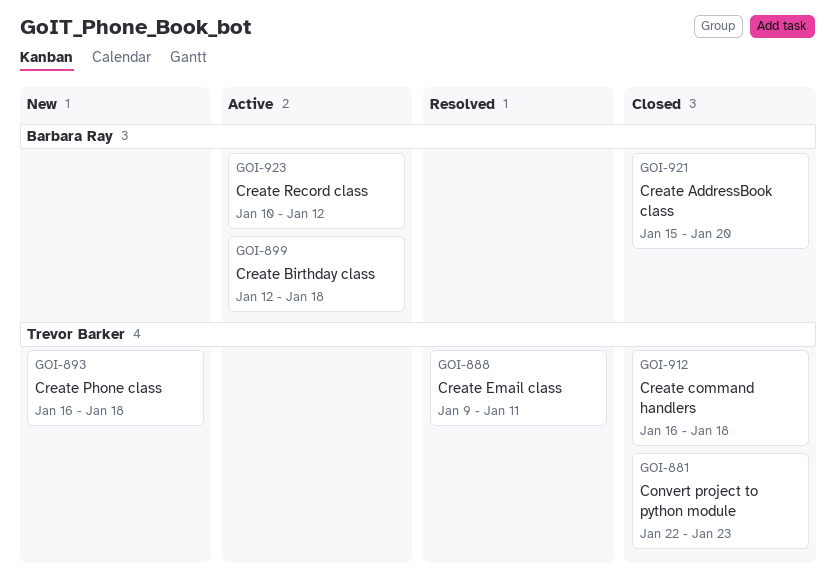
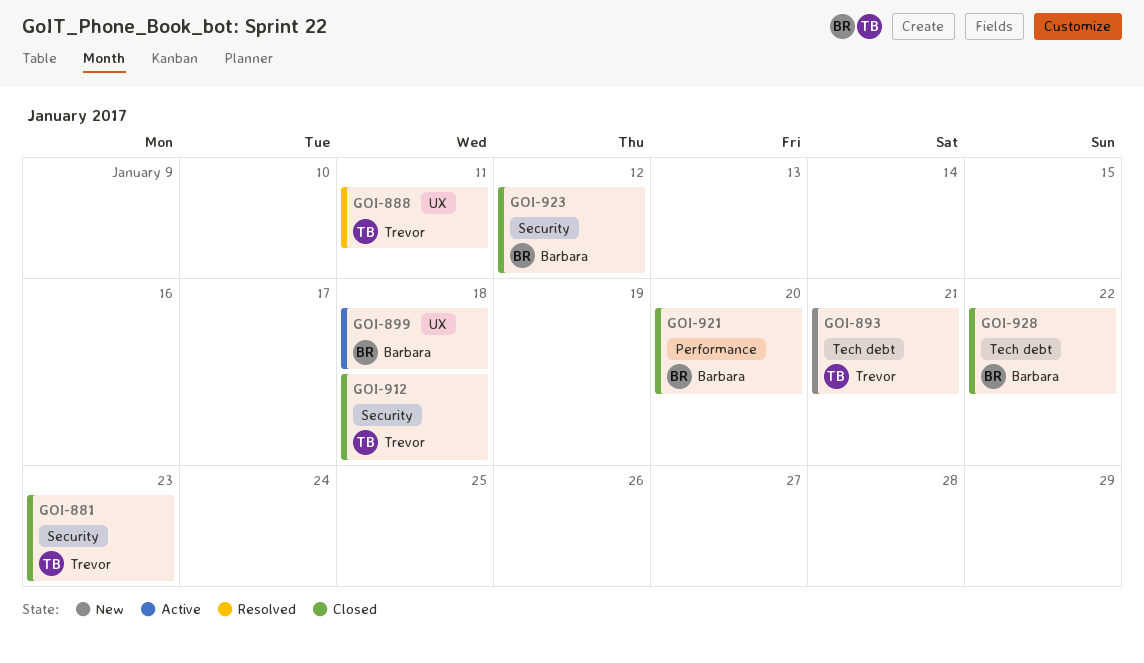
GOI-893, due: Jan 18 -> Jan 21
GOI-923, status: Active -> Closed
GOI-928: none -> present

